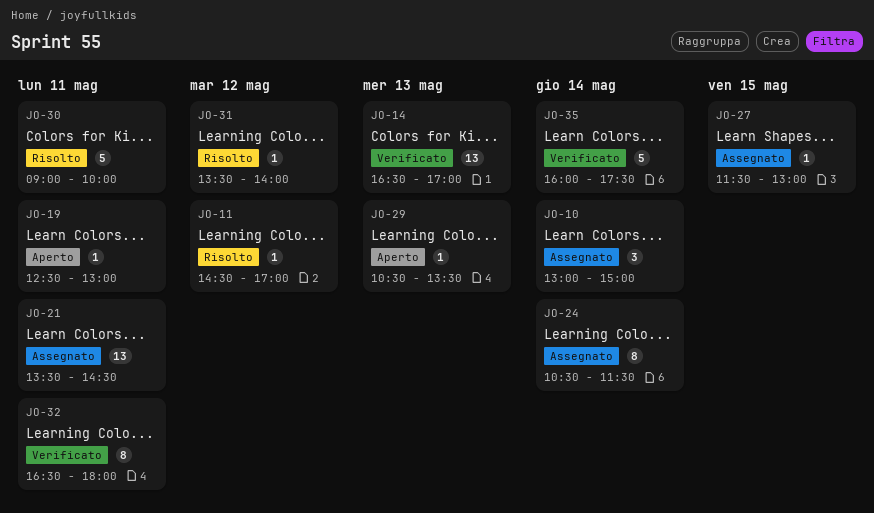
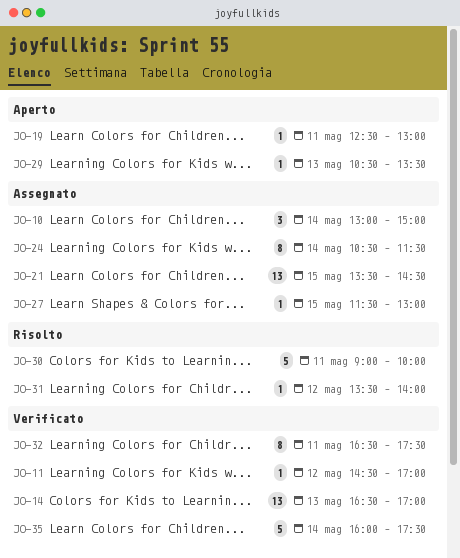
JO-11, status: Risolto -> Verificato
JO-21, day: May 11 -> May 15
JO-32, ends: 18:00 -> 17:30

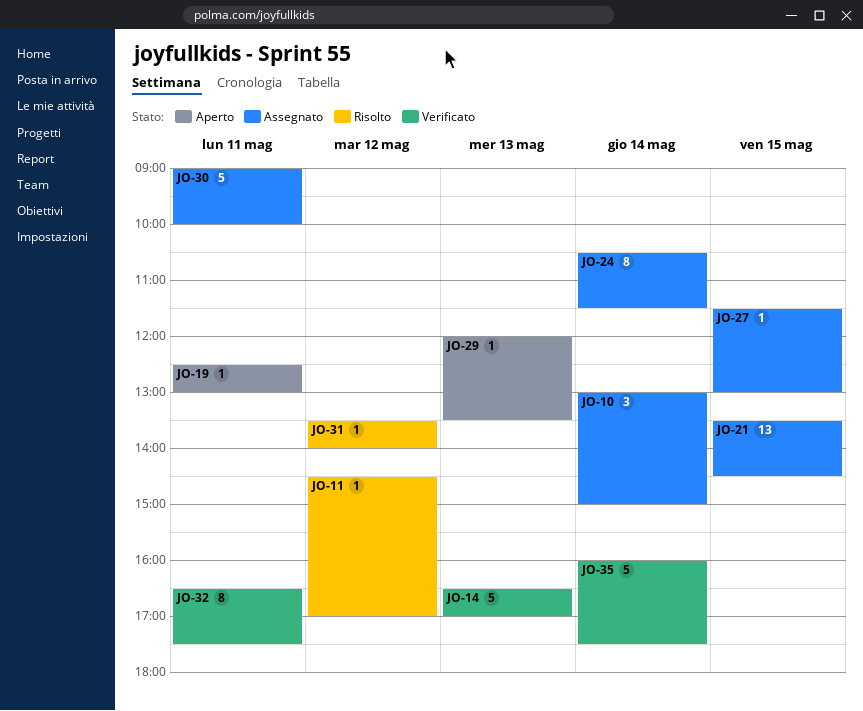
JO-11, status: Verificato -> Risolto
JO-14, estimate: 13 -> 5
JO-29, begins: 10:30 -> 12:00
JO-30, status: Risolto -> Assegnato

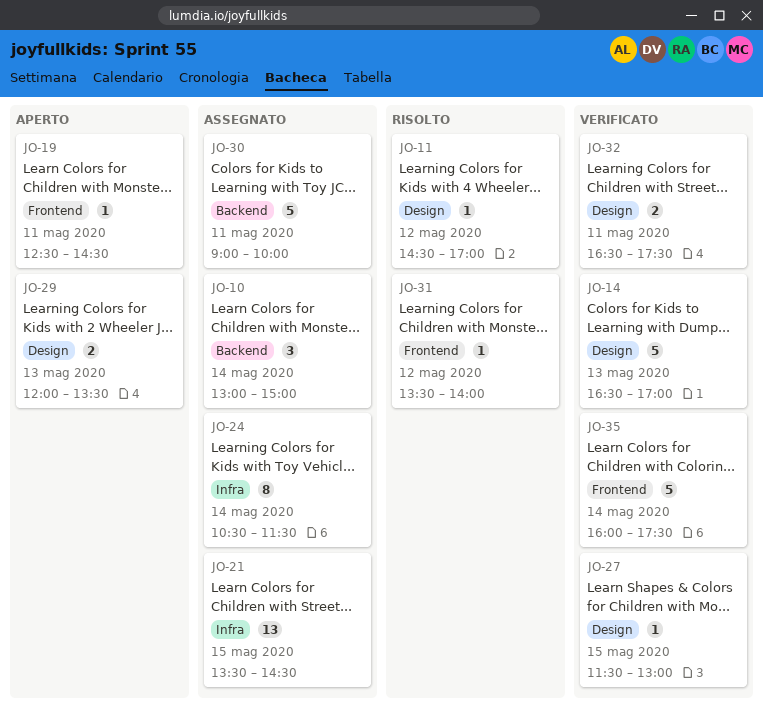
JO-19, ends: 13:00 -> 14:30
JO-27, status: Assegnato -> Verificato
JO-29, estimate: 1 -> 2
JO-32, estimate: 8 -> 2

